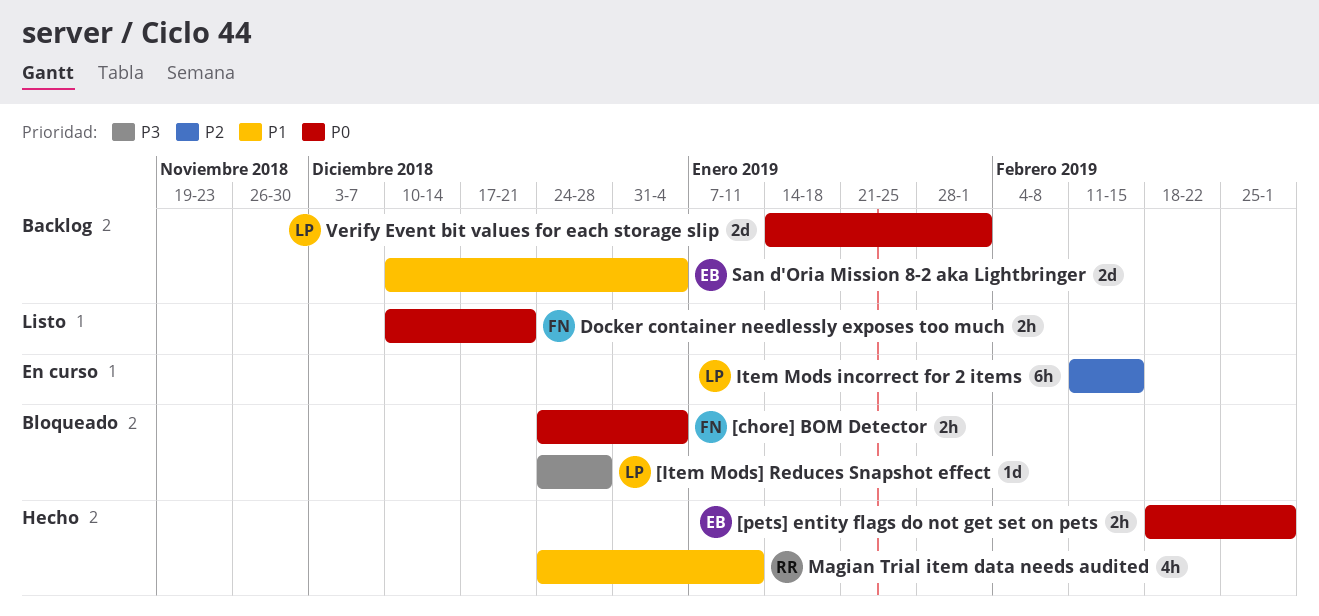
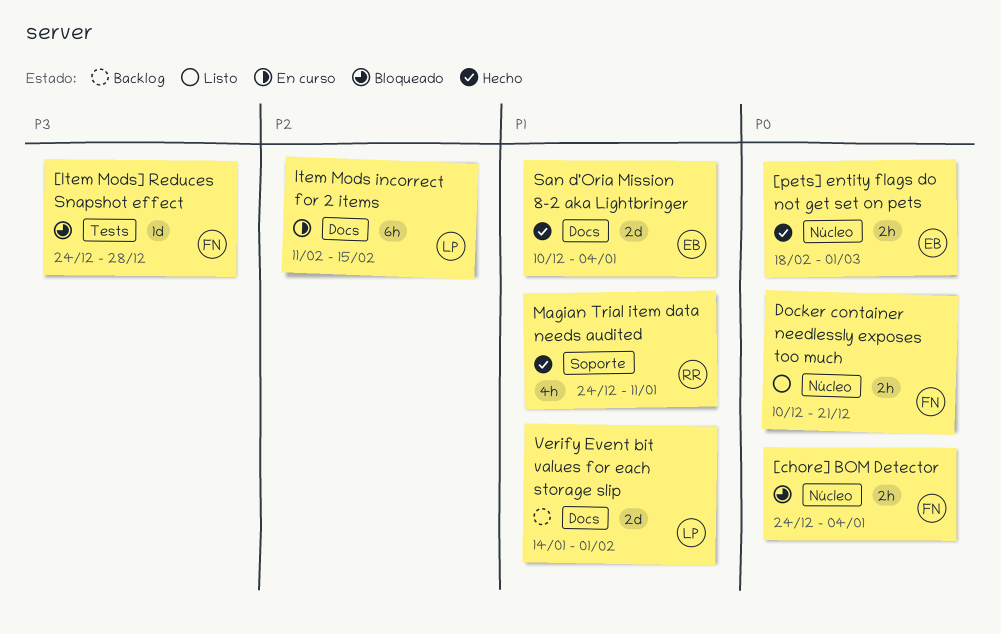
[Item Mods] Reduces Snapshot effect, owner: LP -> FN
San d'Oria Mission 8-2 aka Lightbringer, status: Backlog -> Hecho
Verify Event bit values for each storage slip, priority: P0 -> P1

